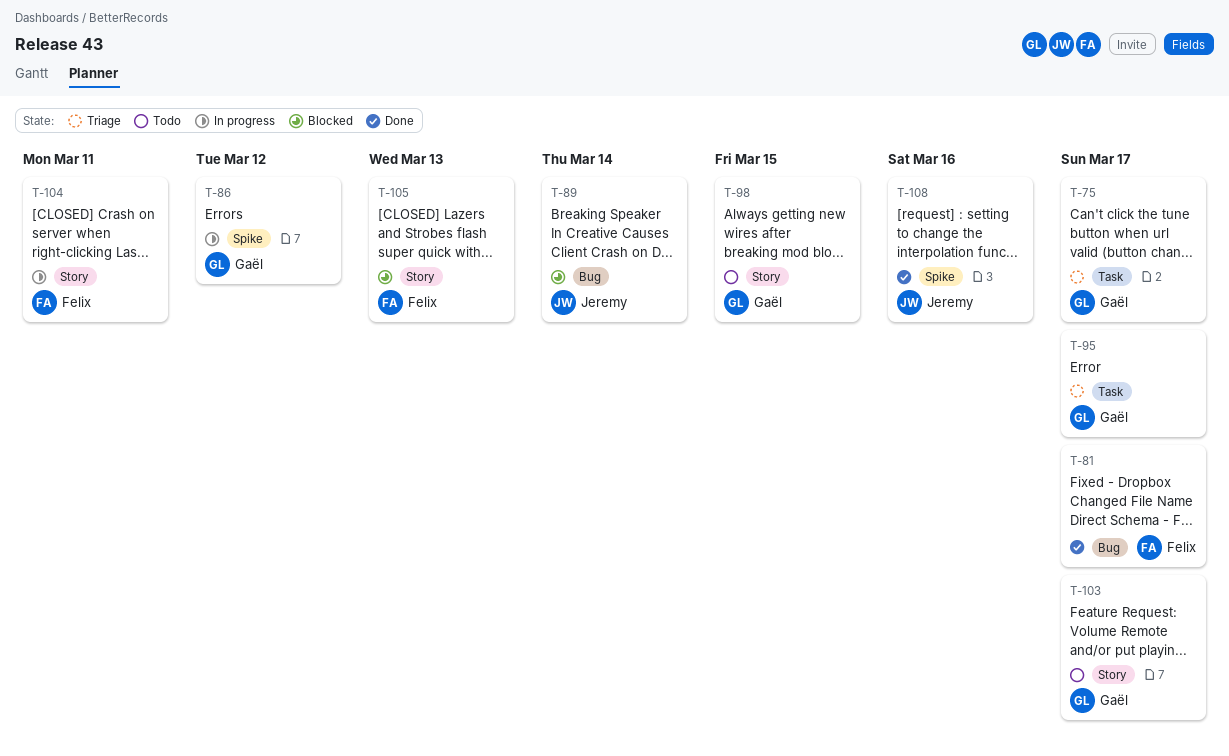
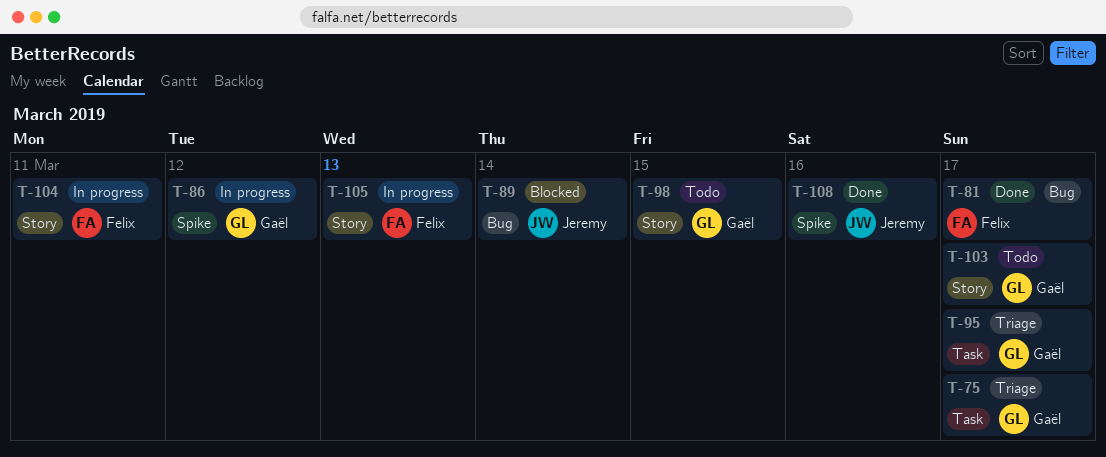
T-105, status: Blocked -> In progress

